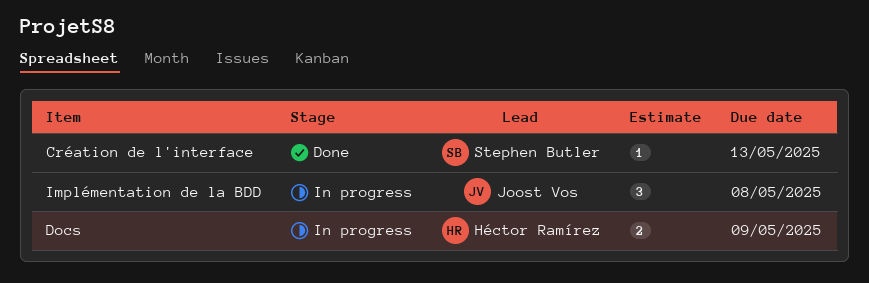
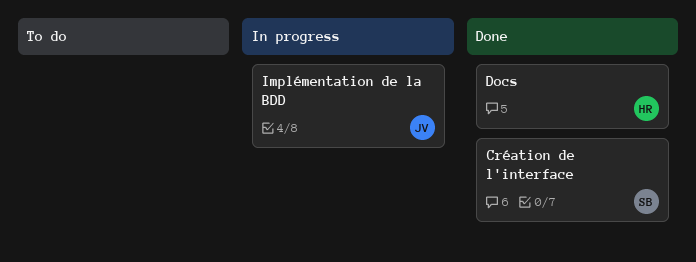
Docs, status: In progress -> Done

